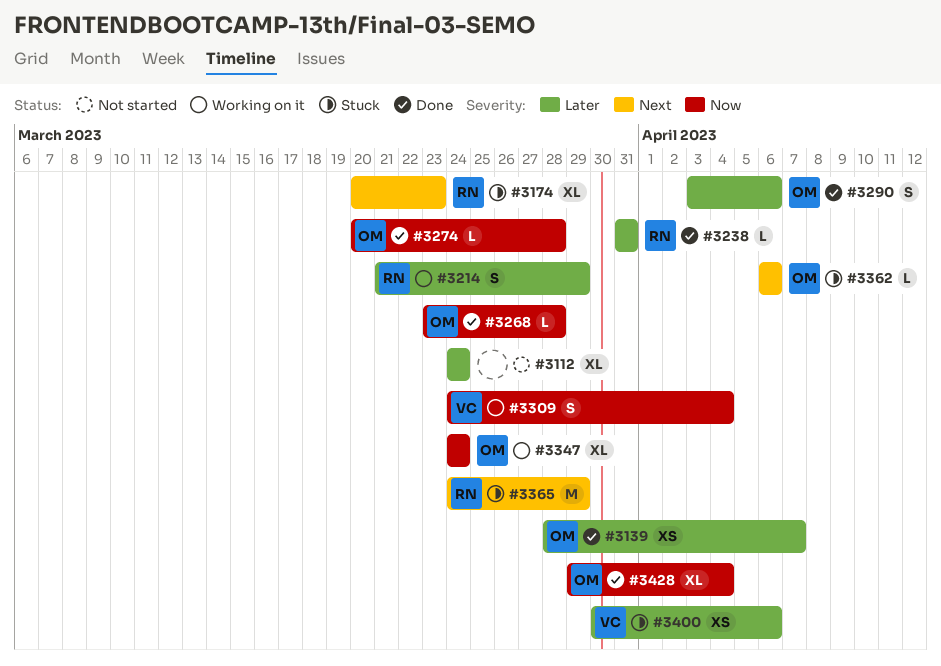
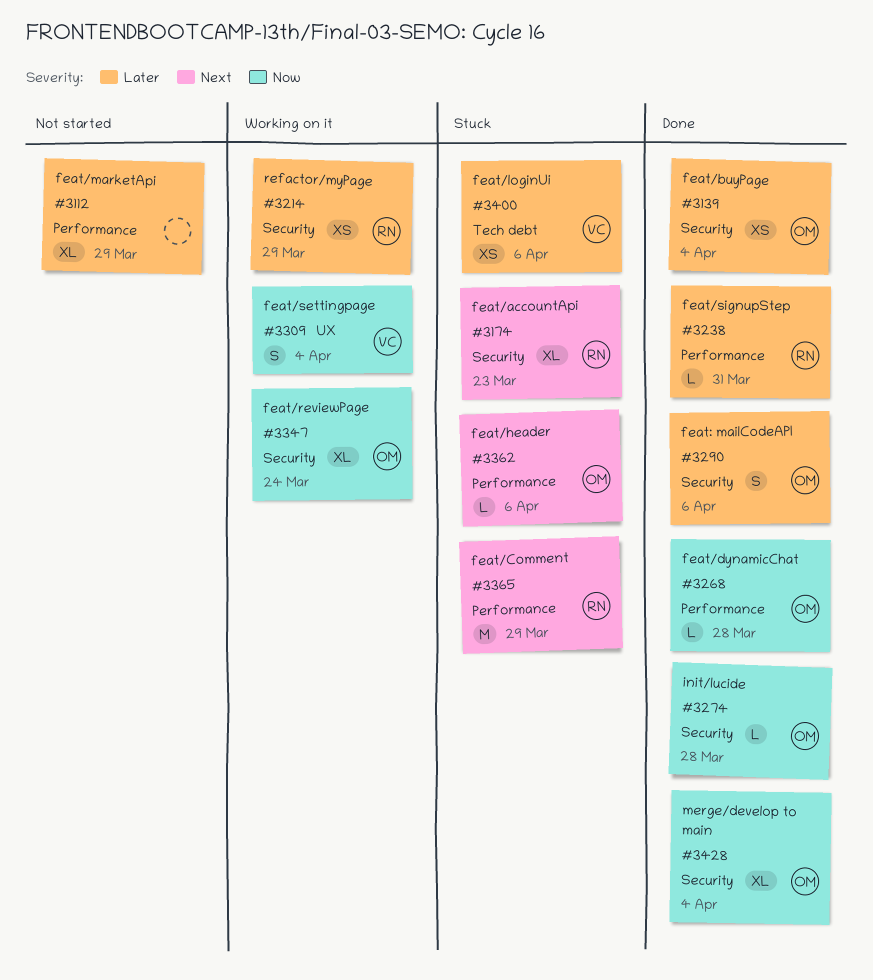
#3112, due: Mar 24 -> Mar 29
#3139, due: Apr 7 -> Apr 4
#3214, estimate: S -> XS

